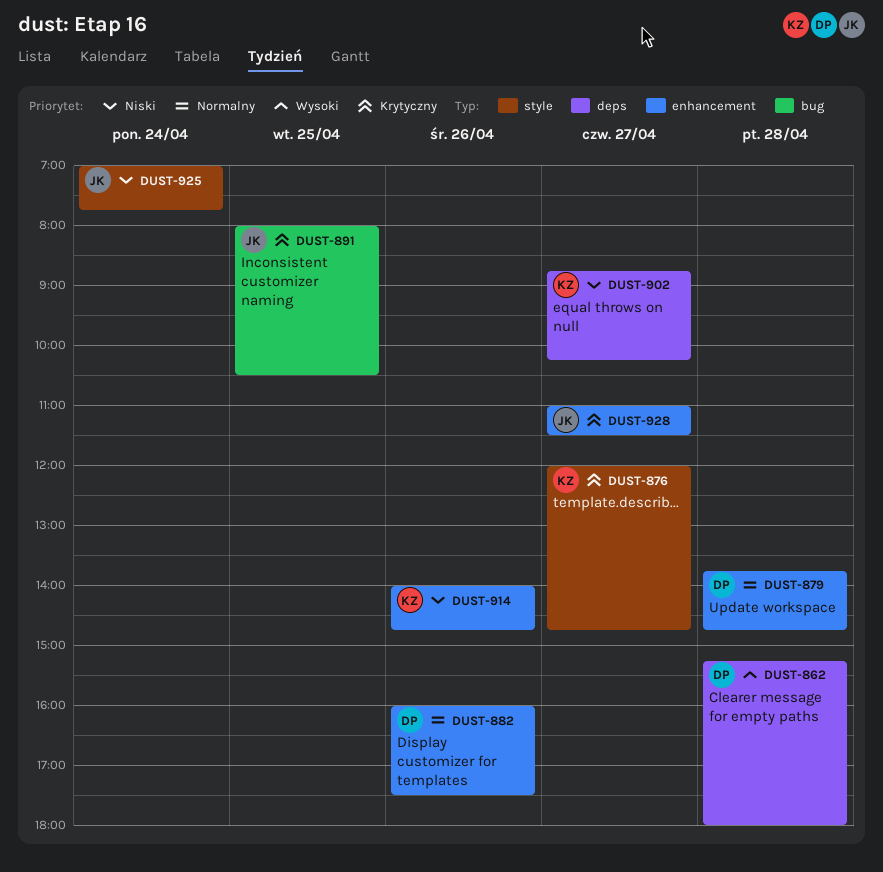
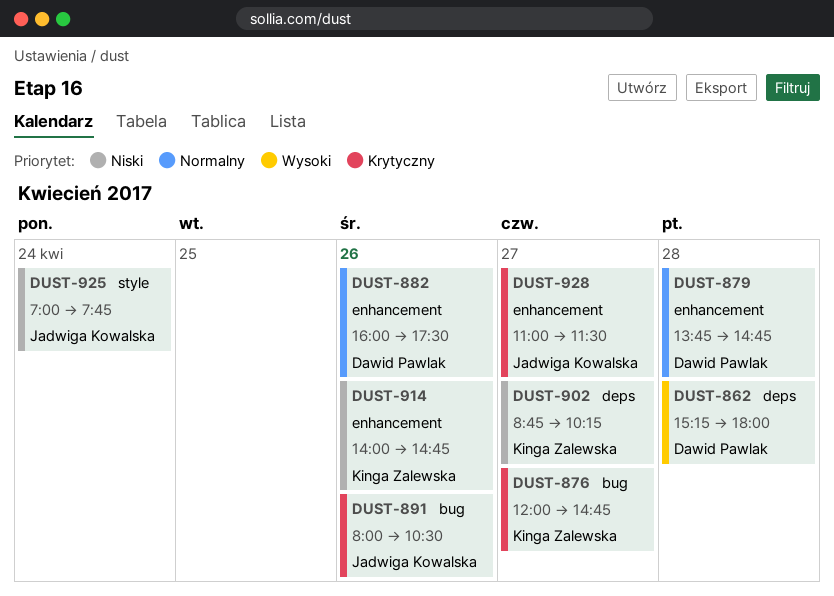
DUST-876, label: style -> bug
DUST-891, day: Apr 25 -> Apr 26

